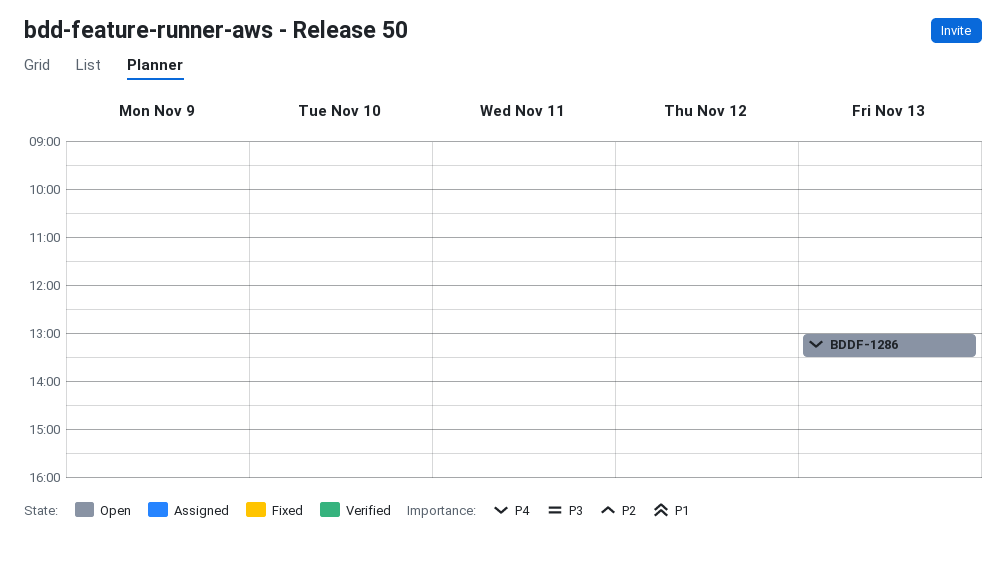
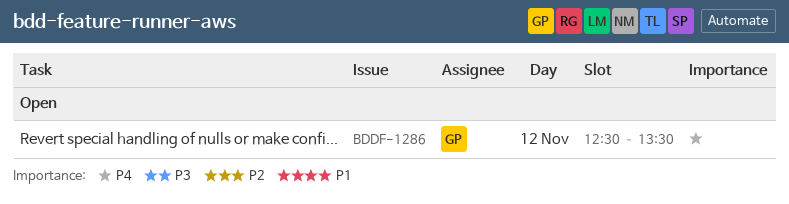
BDDF-1286, day: Nov 13 -> Nov 12
BDDF-1286, begins: 13:00 -> 12:30

